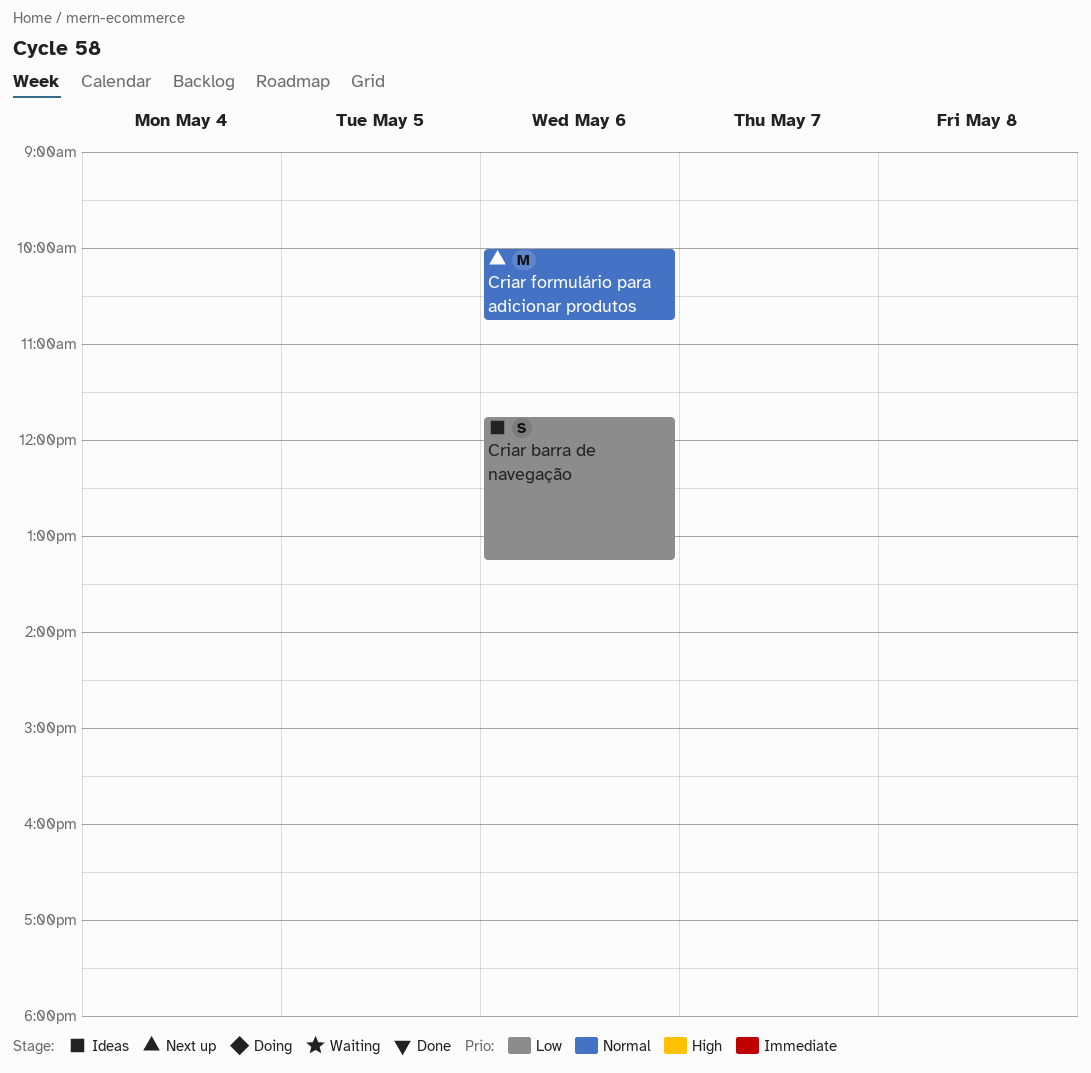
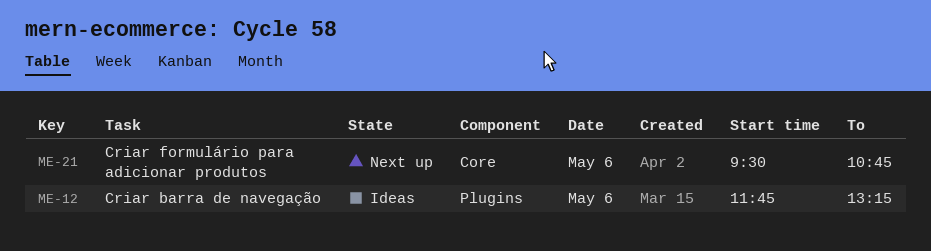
Criar formulário para adicionar produtos, begins: 10:00 -> 09:30

